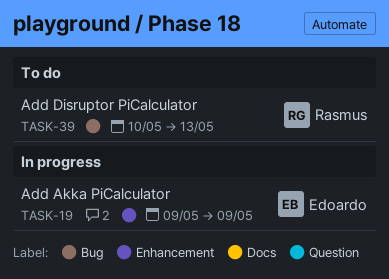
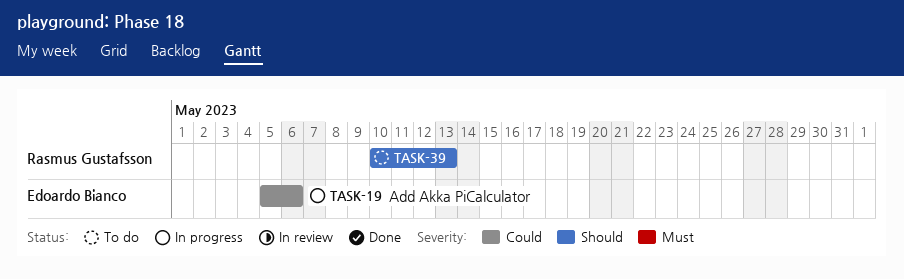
TASK-19, start: May 9 -> May 5
TASK-19, due: May 9 -> May 6

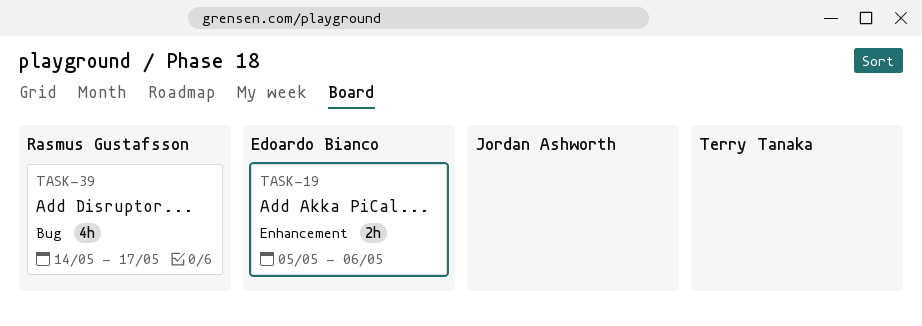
TASK-39, start: May 10 -> May 14
TASK-39, due: May 13 -> May 17

